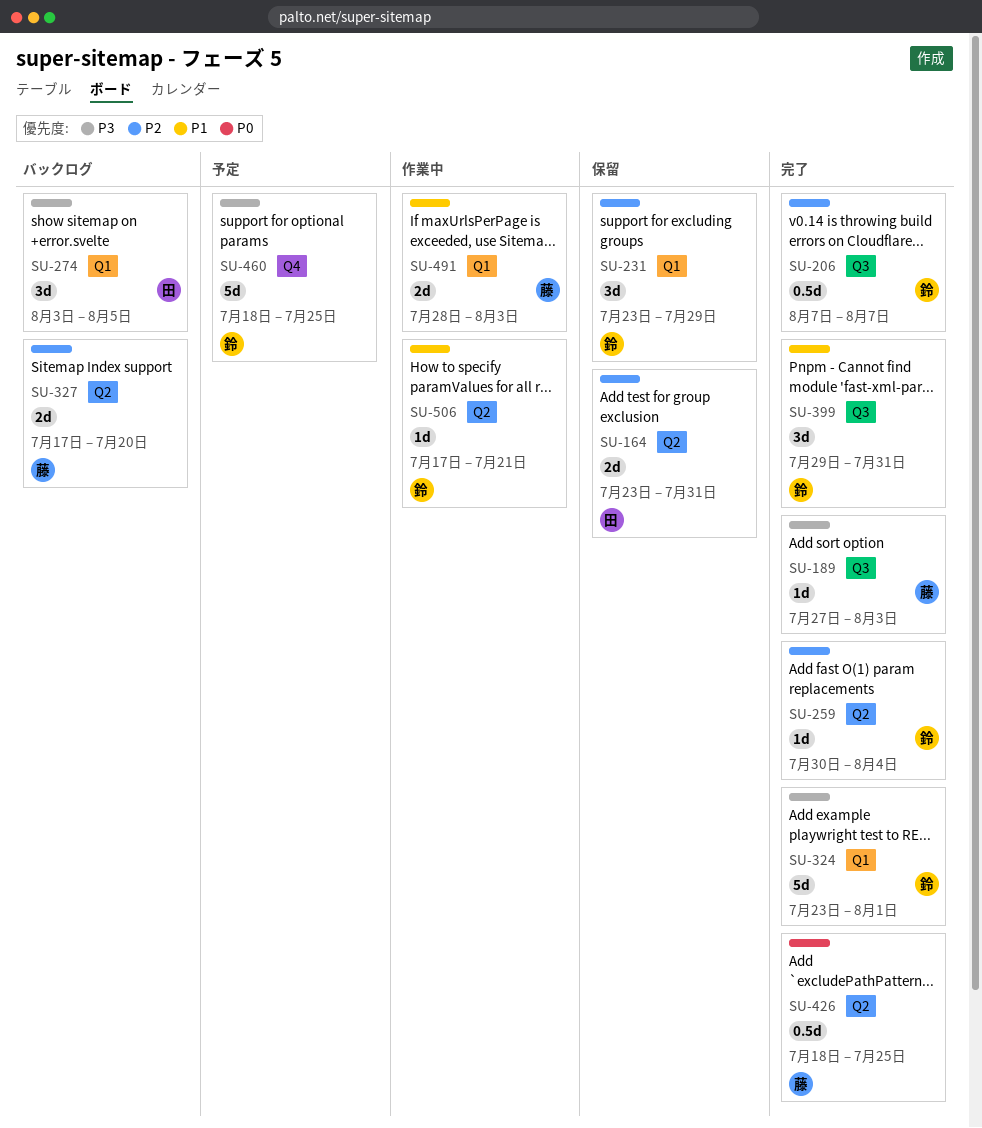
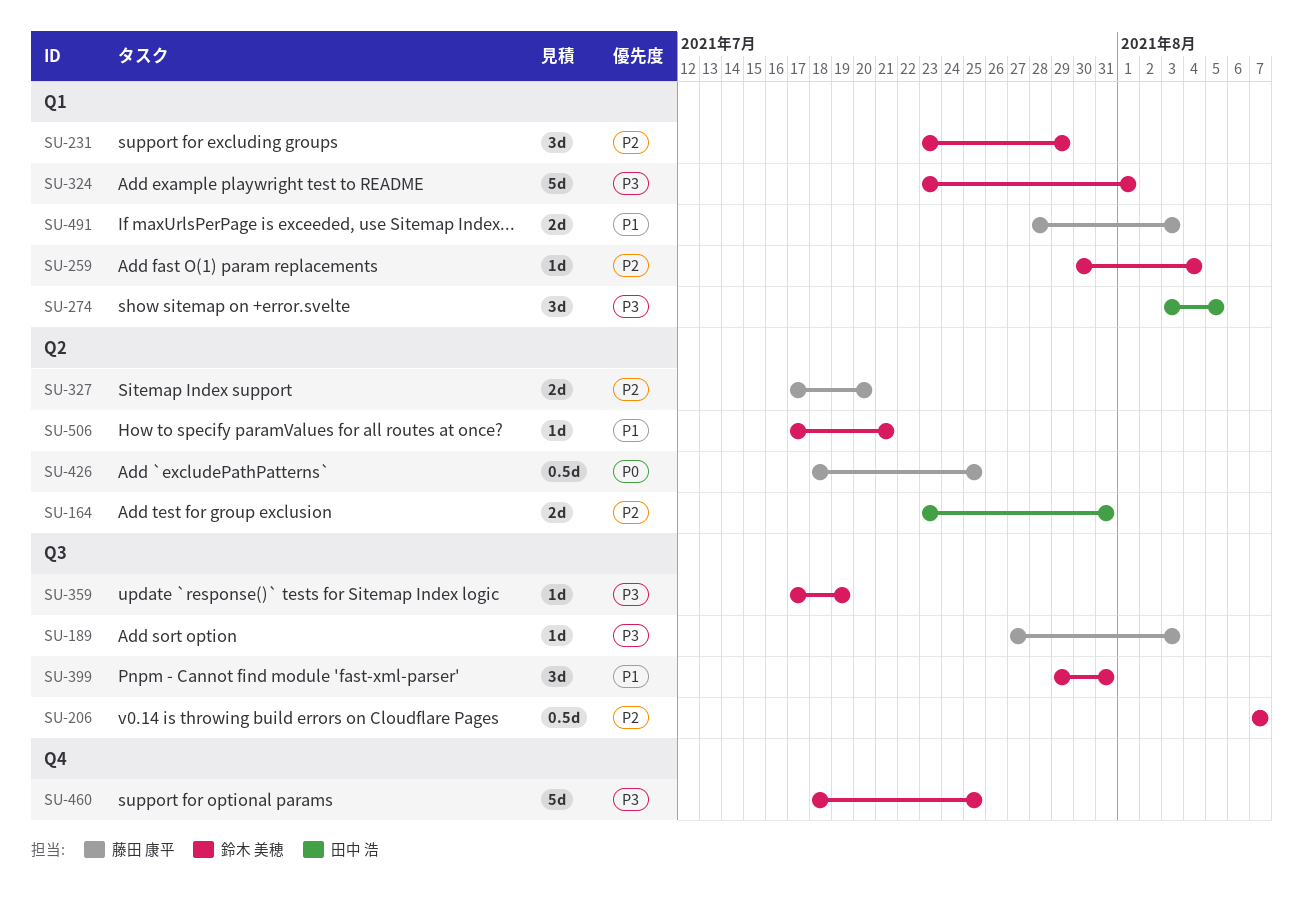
SU-259, label: Q2 -> Q1
SU-359: none -> present

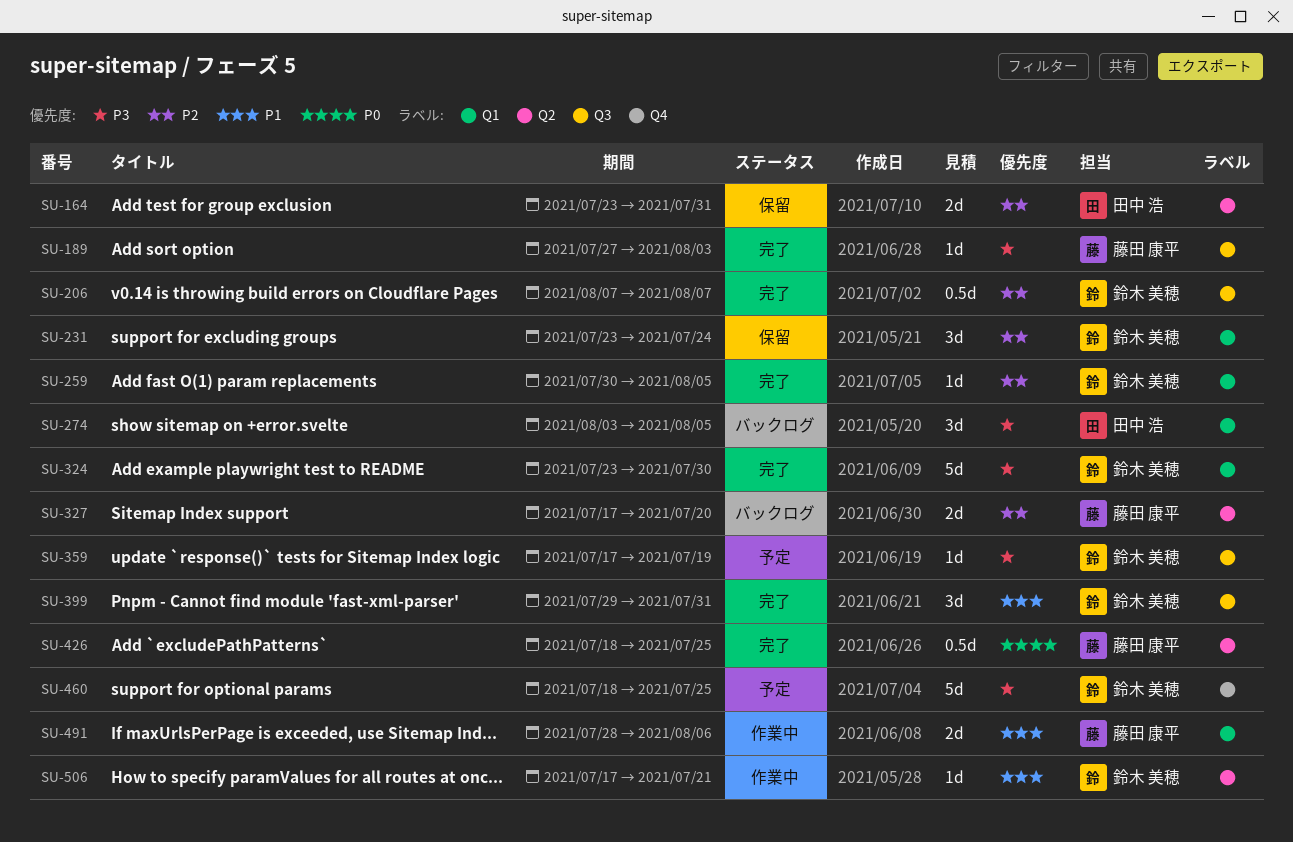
SU-231, due: Jul 29 -> Jul 24
SU-259, due: Aug 4 -> Aug 5
SU-324, due: Aug 1 -> Jul 30
SU-491, due: Aug 3 -> Aug 6

